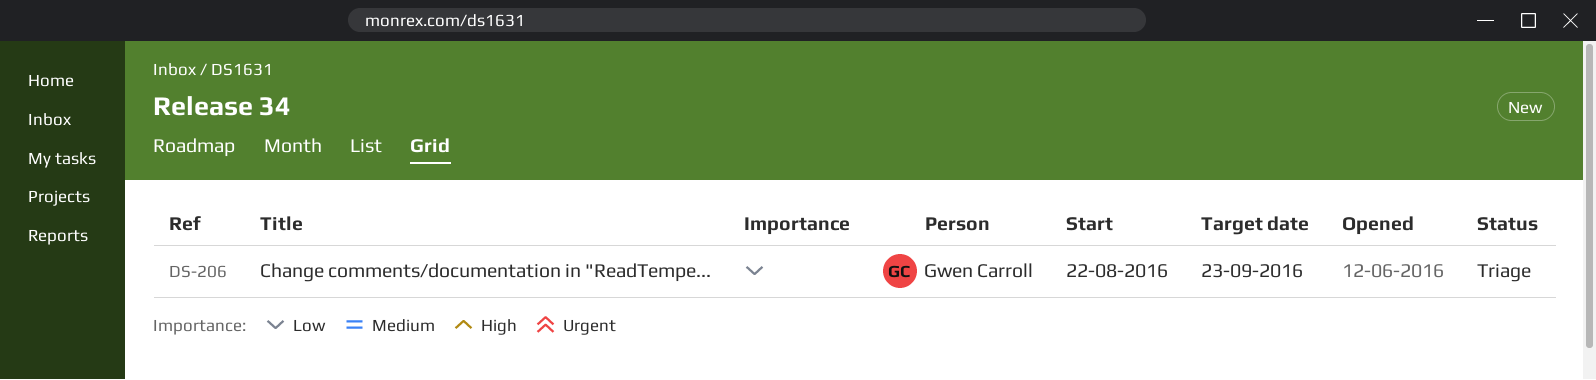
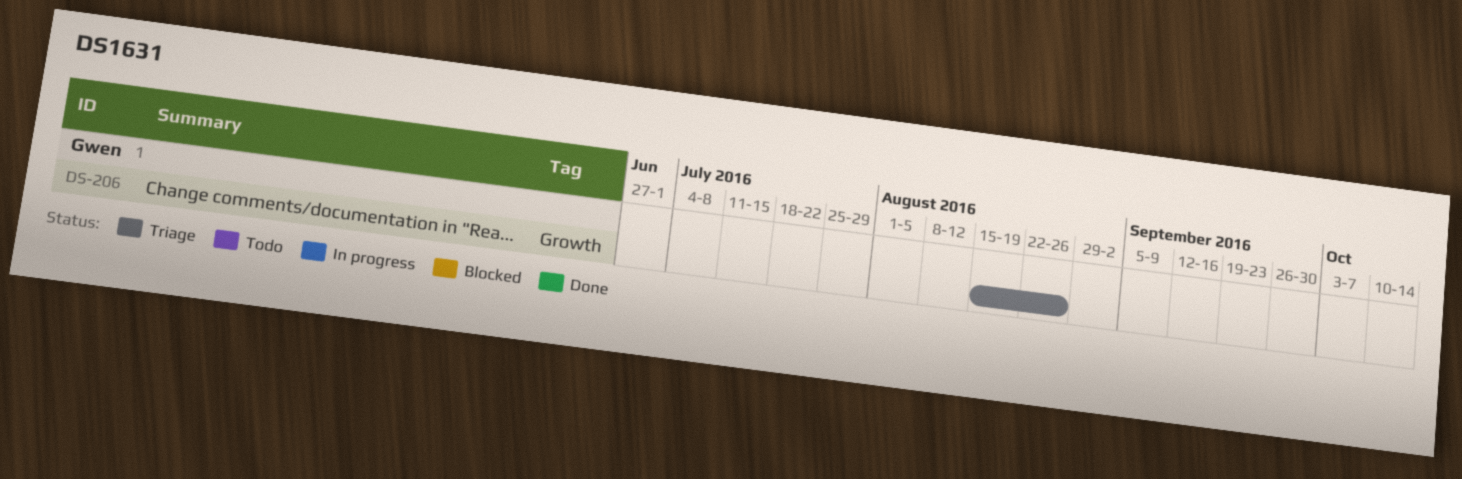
DS-206, start: Aug 22 -> Aug 15
DS-206, due: Sep 23 -> Aug 26

